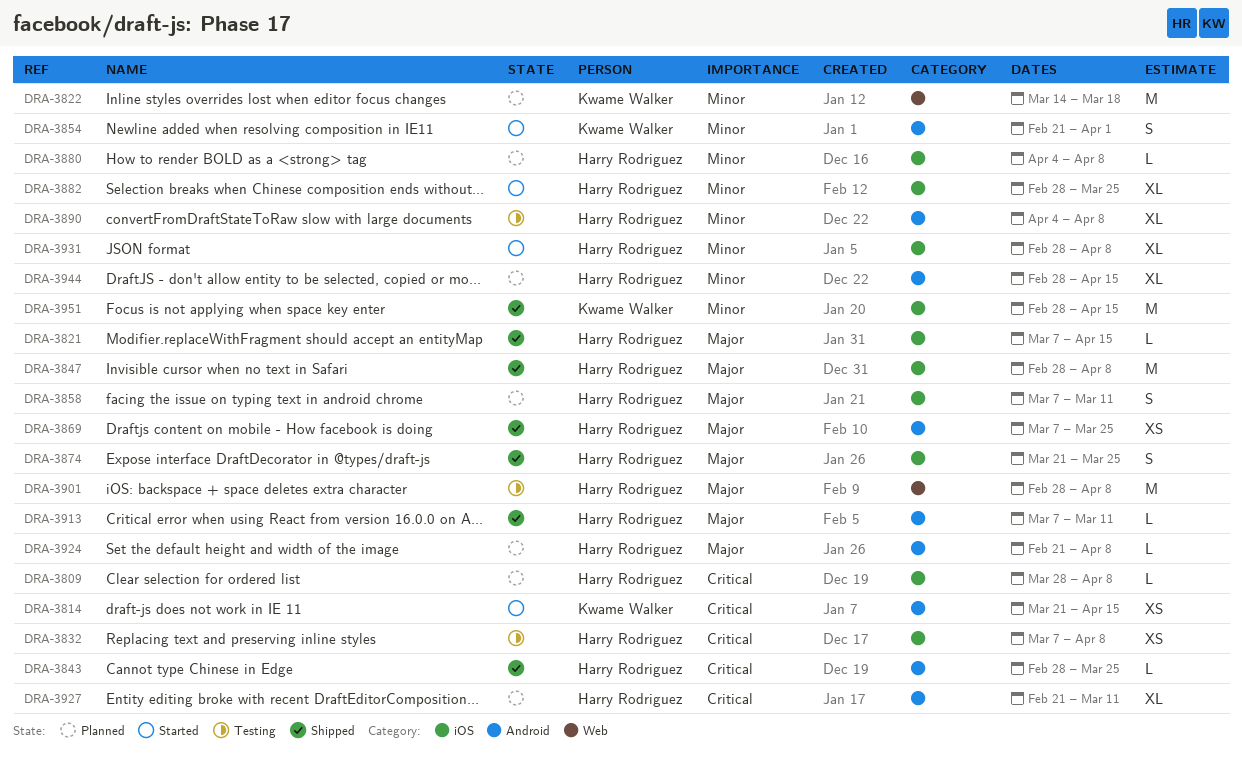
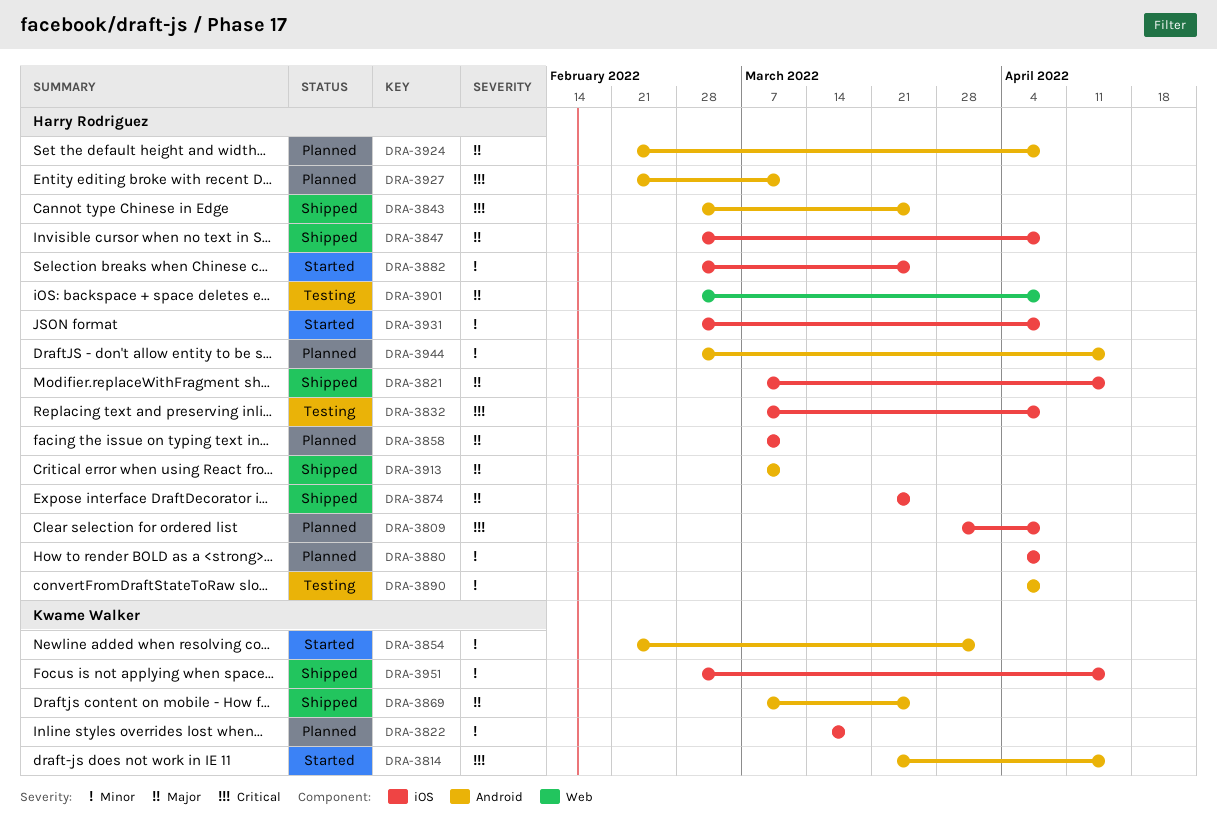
DRA-3822, label: Web -> iOS
DRA-3869, owner: Harry Rodriguez -> Kwame Walker

